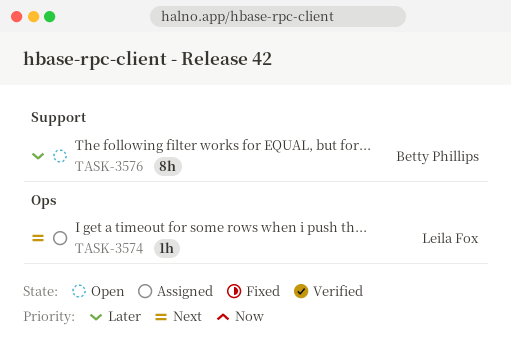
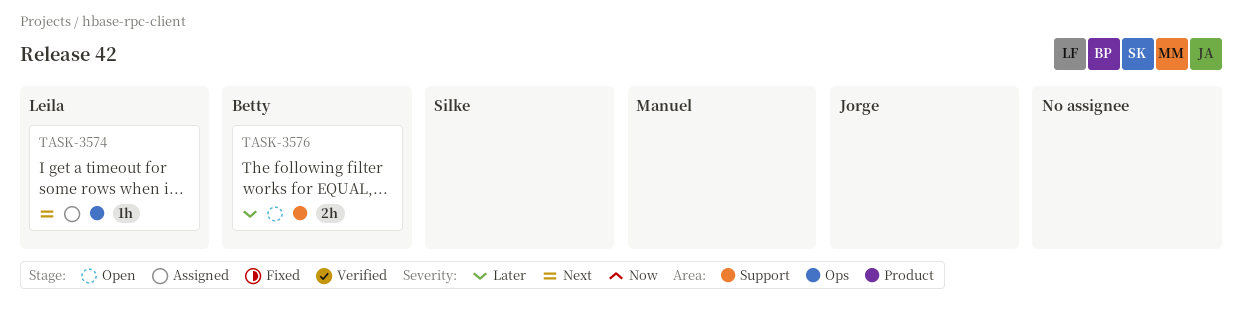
TASK-3576, estimate: 8h -> 2h

